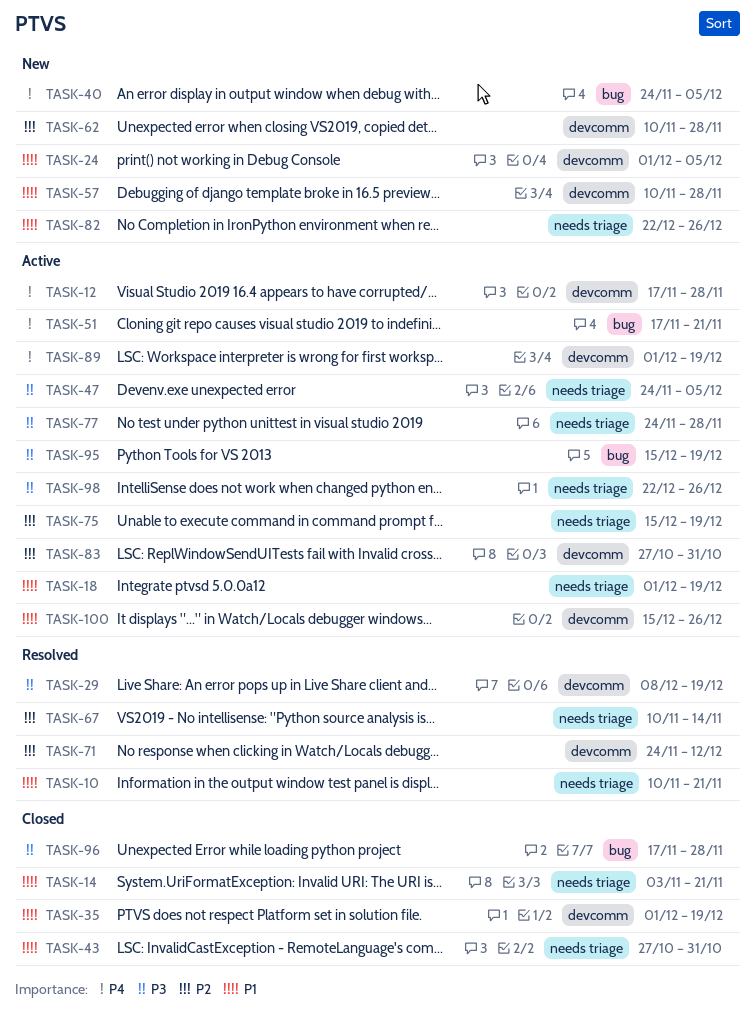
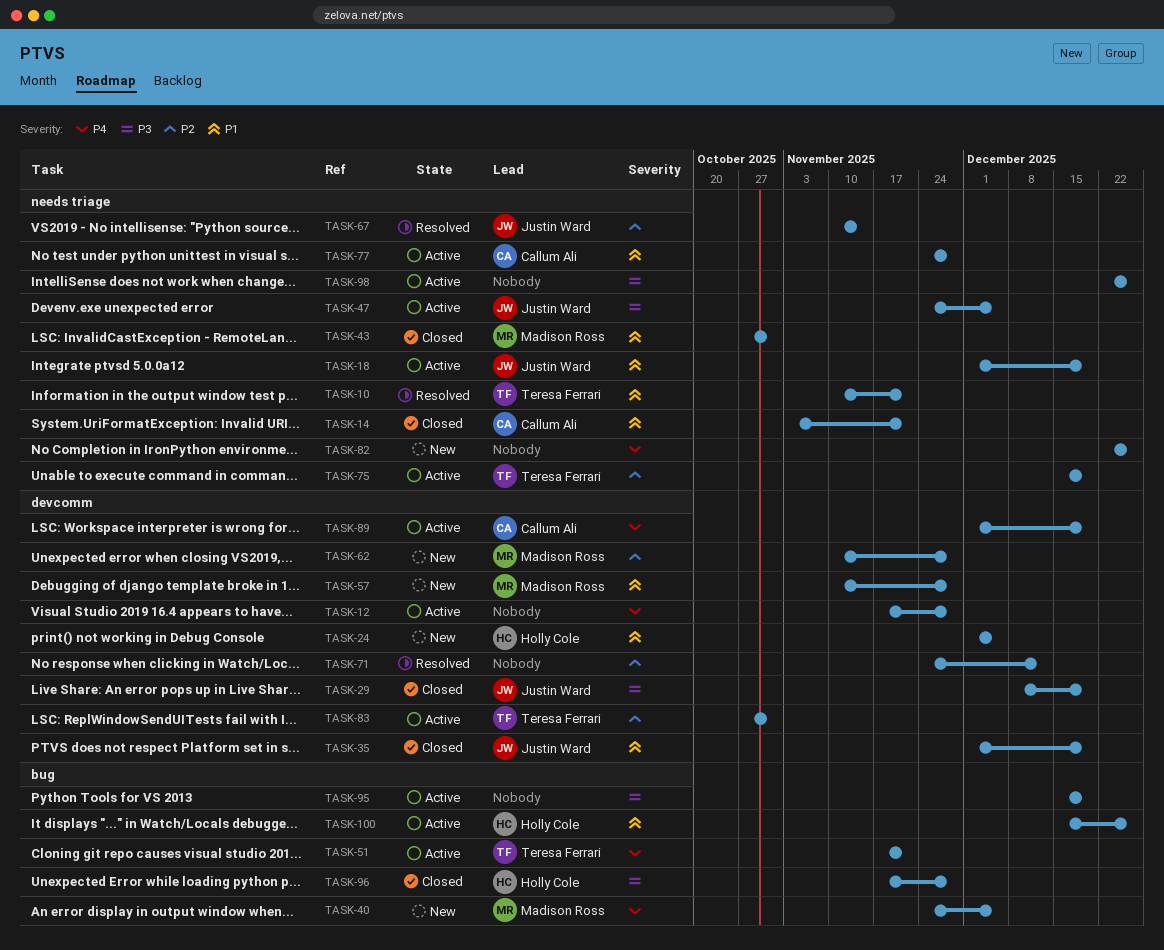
TASK-29, status: Resolved -> Closed
TASK-77, priority: P3 -> P1
TASK-82, priority: P1 -> P4
TASK-100, label: devcomm -> bug

